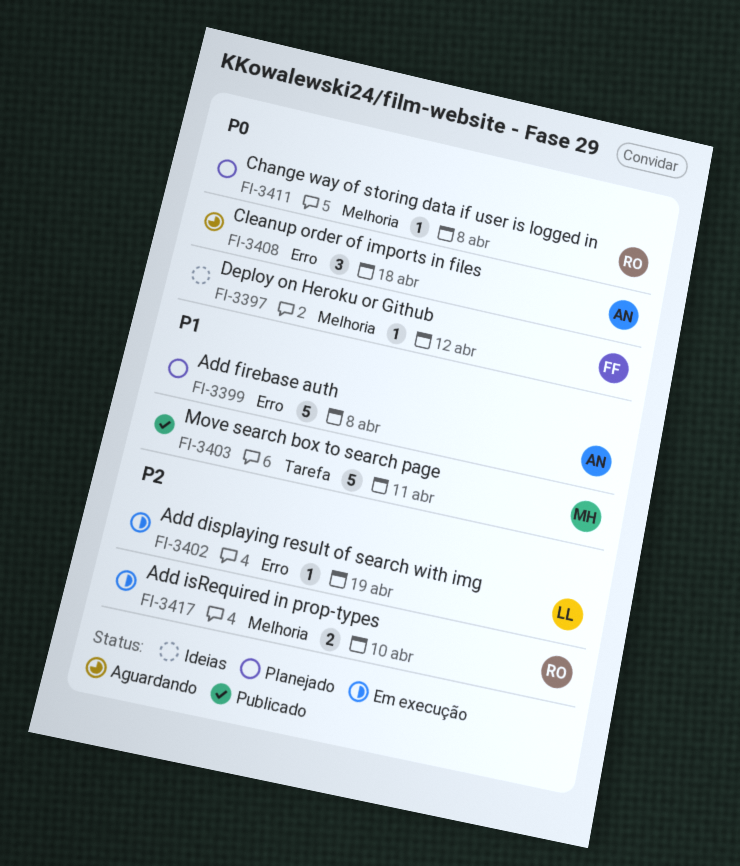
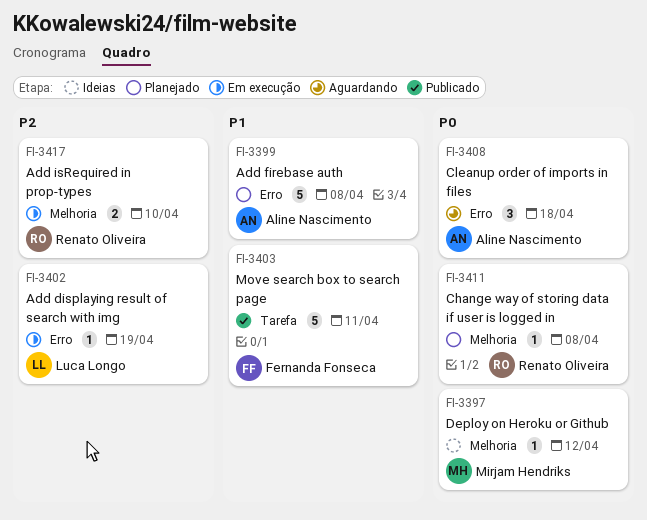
FI-3397, owner: Fernanda Fonseca -> Mirjam Hendriks
FI-3403, owner: Mirjam Hendriks -> Fernanda Fonseca

